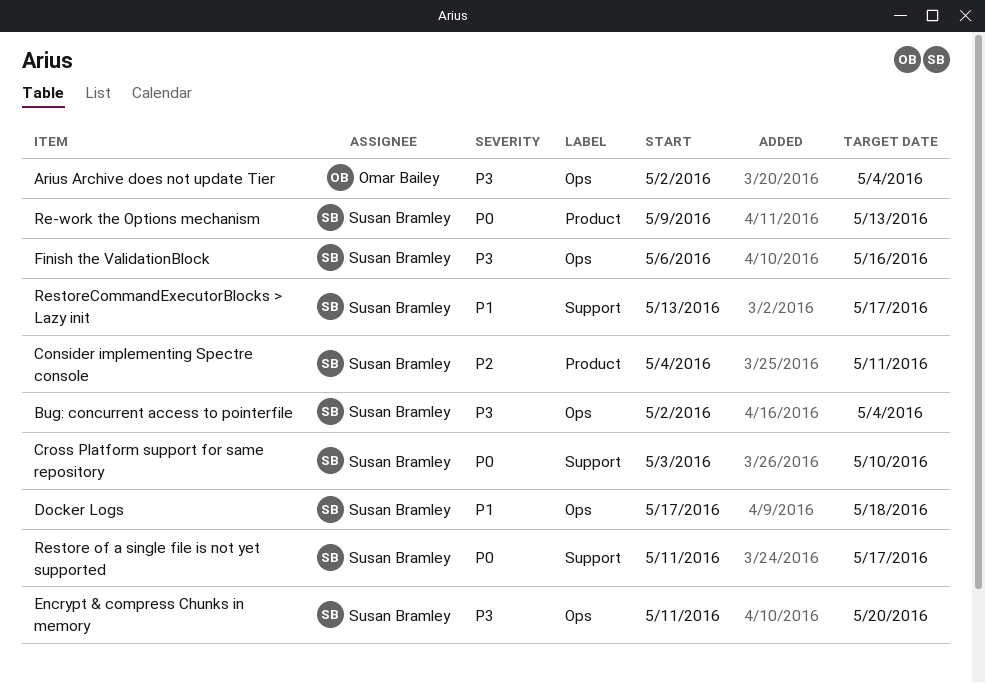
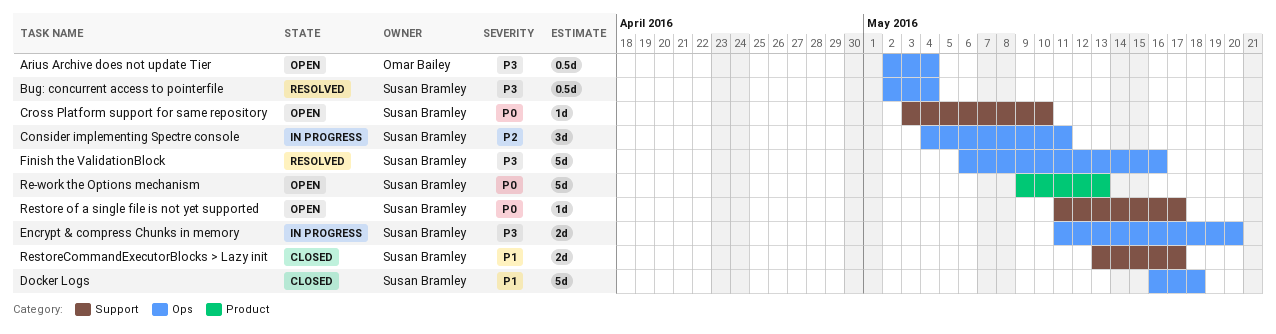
Consider implementing Spectre console, label: Product -> Ops
Docker Logs, start: May 17 -> May 16

